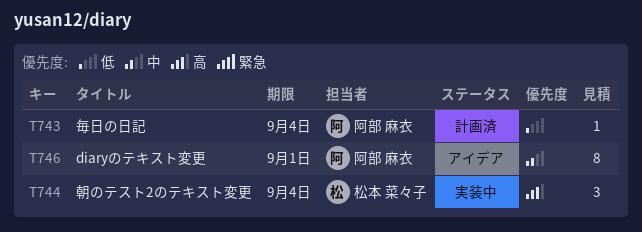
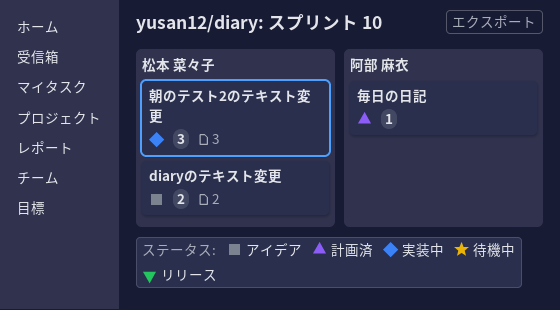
diaryのテキスト変更, owner: 阿部 麻衣 -> 松本 菜々子
diaryのテキスト変更, estimate: 8 -> 2

